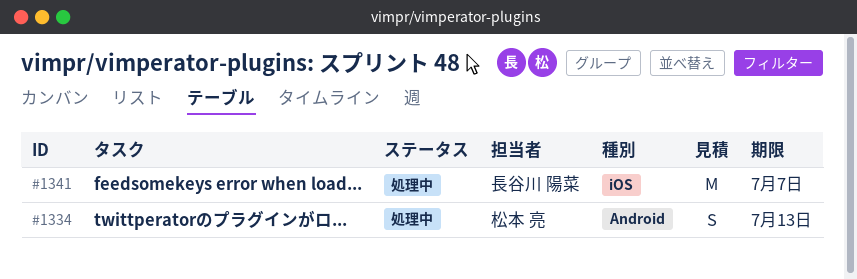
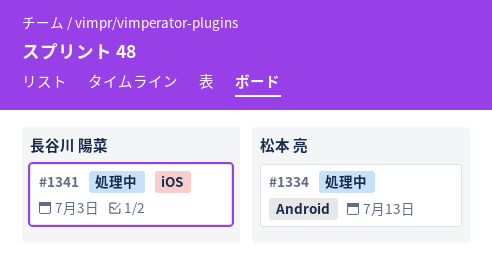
#1341, due: Jul 7 -> Jul 3

